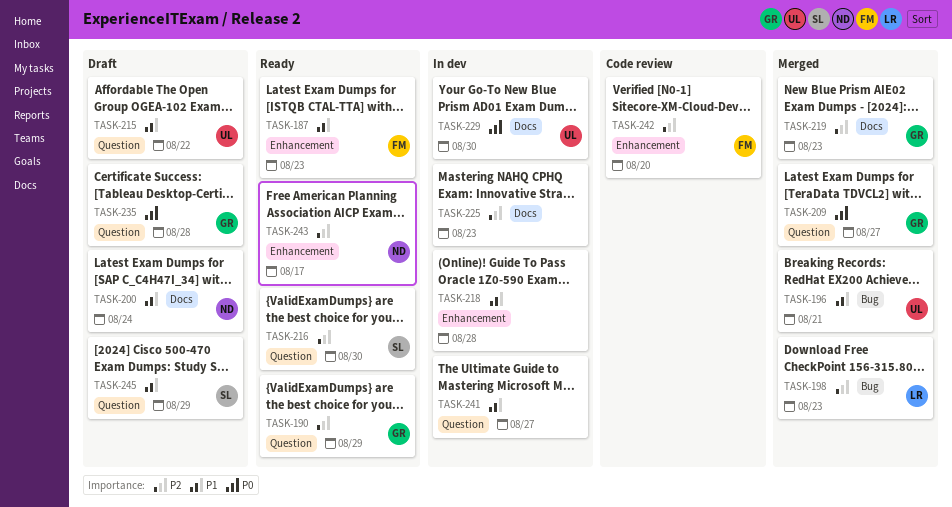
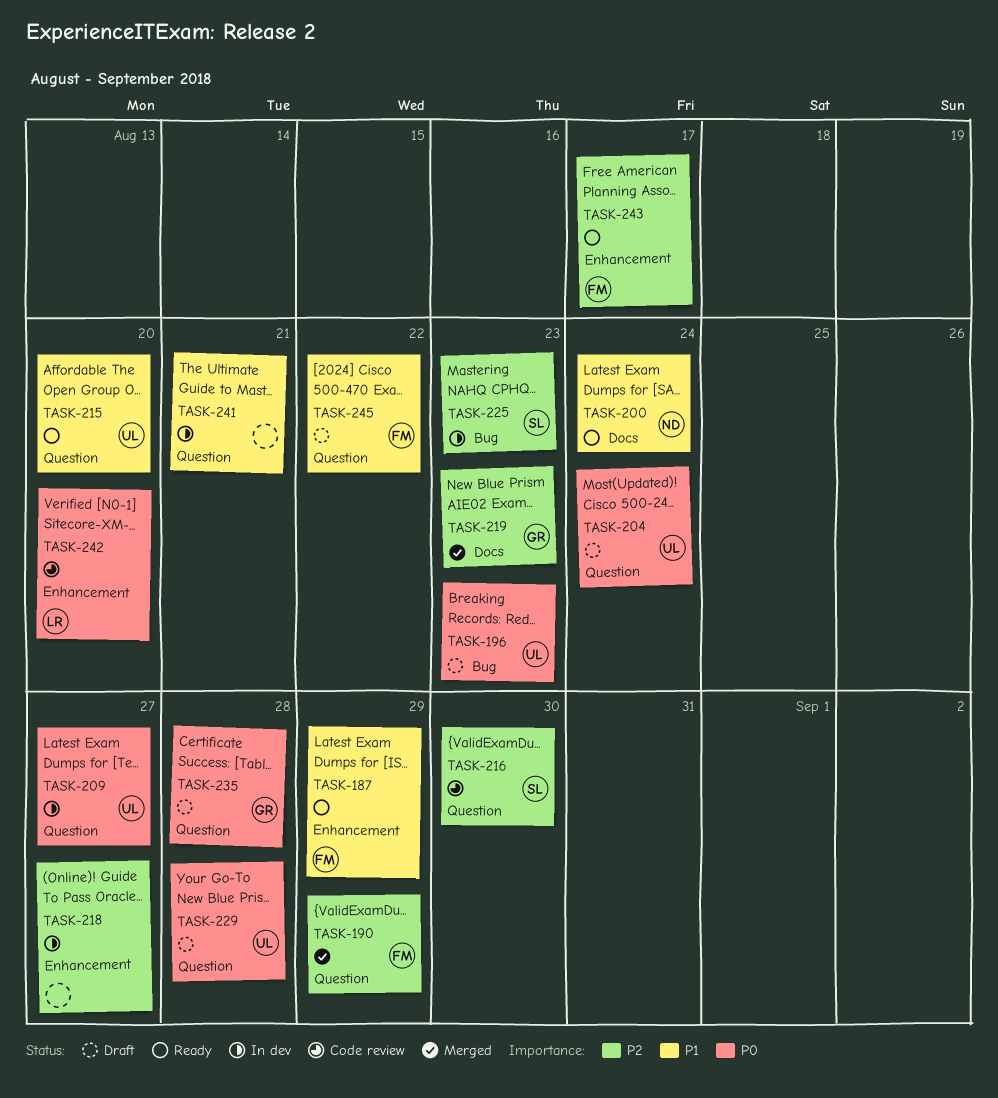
TASK-187, due: Aug 23 -> Aug 29
TASK-190, status: Ready -> Merged
TASK-190, owner: GR -> FM
TASK-196, status: Merged -> Draft
TASK-196, priority: P1 -> P0
TASK-196, due: Aug 21 -> Aug 23
TASK-198: present -> none
TASK-200, status: Draft -> Ready
TASK-204: none -> present
TASK-209, status: Merged -> In dev
TASK-209, owner: GR -> UL
TASK-215, status: Draft -> Ready
TASK-215, due: Aug 22 -> Aug 20
TASK-216, status: Ready -> Code review
TASK-218, priority: P1 -> P2
TASK-218, due: Aug 28 -> Aug 27
TASK-225, owner: none -> SL
TASK-225, label: Docs -> Bug
TASK-229, status: In dev -> Draft
TASK-229, label: Docs -> Question
TASK-229, due: Aug 30 -> Aug 28
TASK-241, due: Aug 27 -> Aug 21
TASK-242, owner: FM -> LR
TASK-242, priority: P2 -> P0
TASK-243, owner: ND -> FM
TASK-245, owner: SL -> FM
TASK-245, due: Aug 29 -> Aug 22

